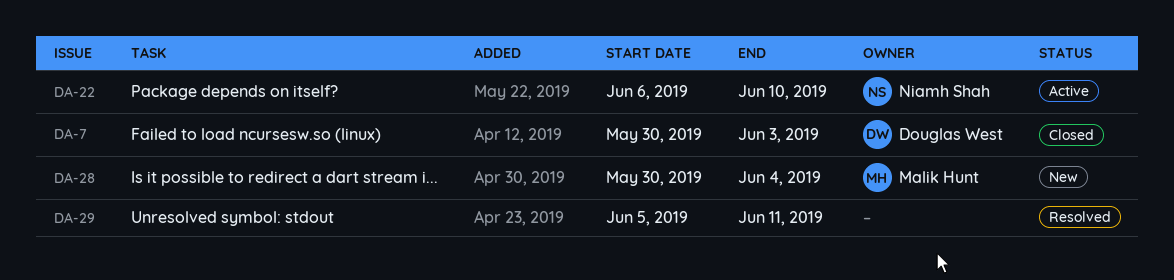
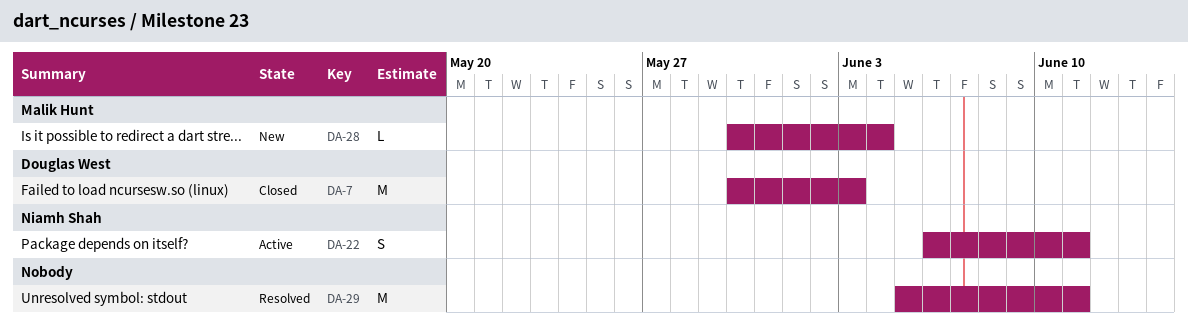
DA-22, due: Jun 10 -> Jun 11

